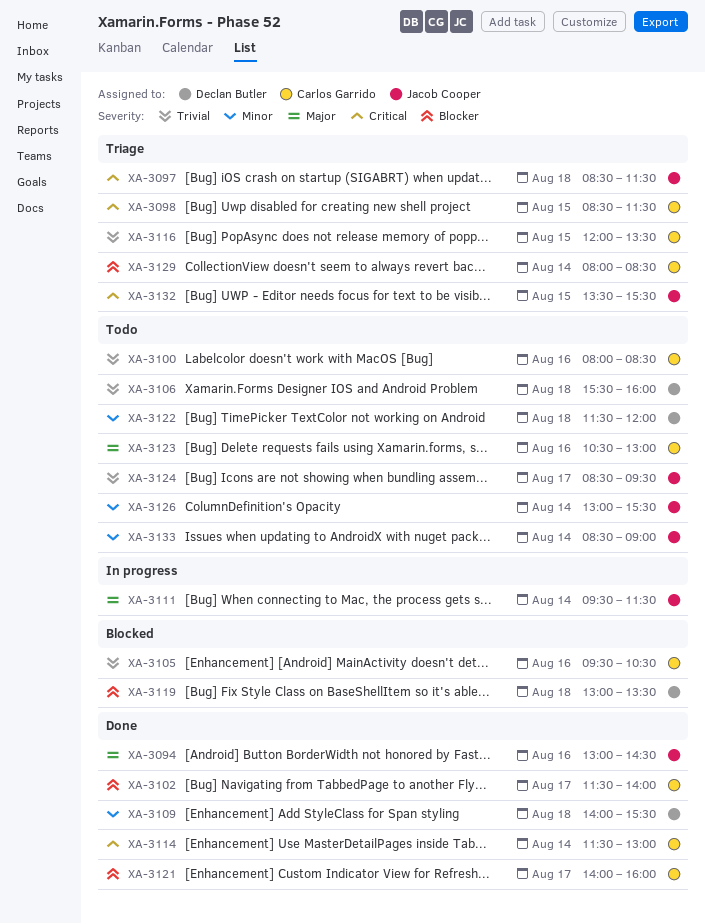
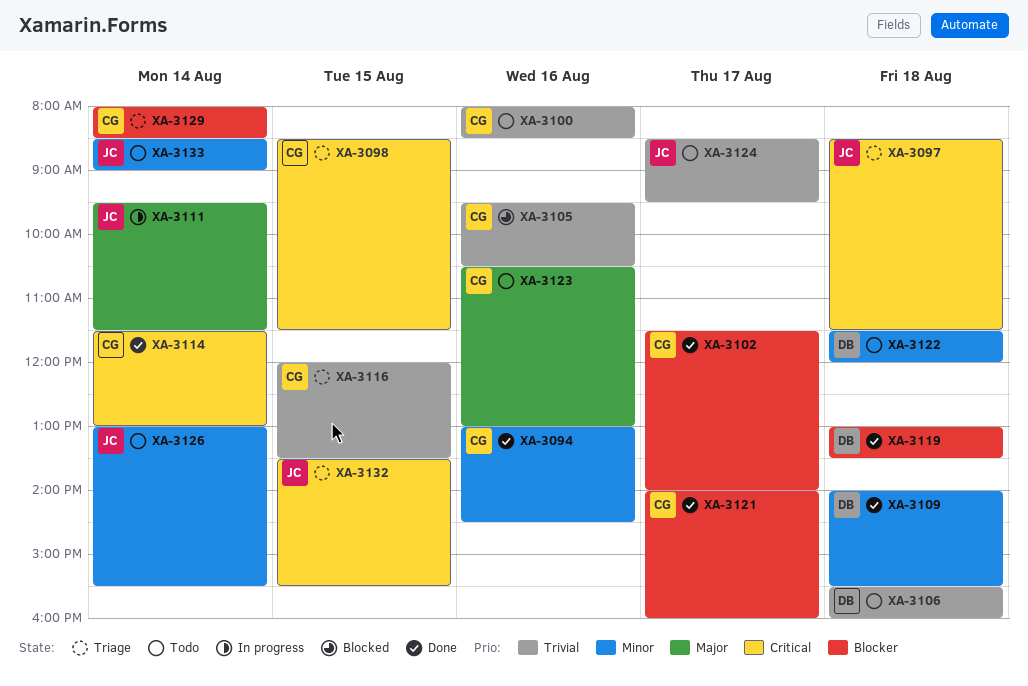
XA-3094, owner: Jacob Cooper -> Carlos Garrido
XA-3094, priority: Major -> Minor
XA-3119, status: Blocked -> Done

